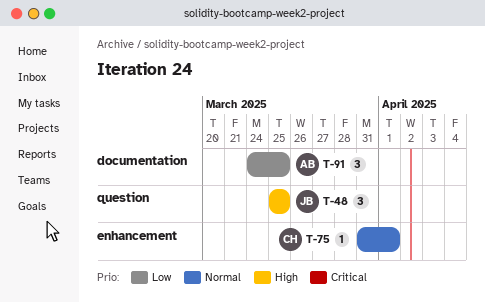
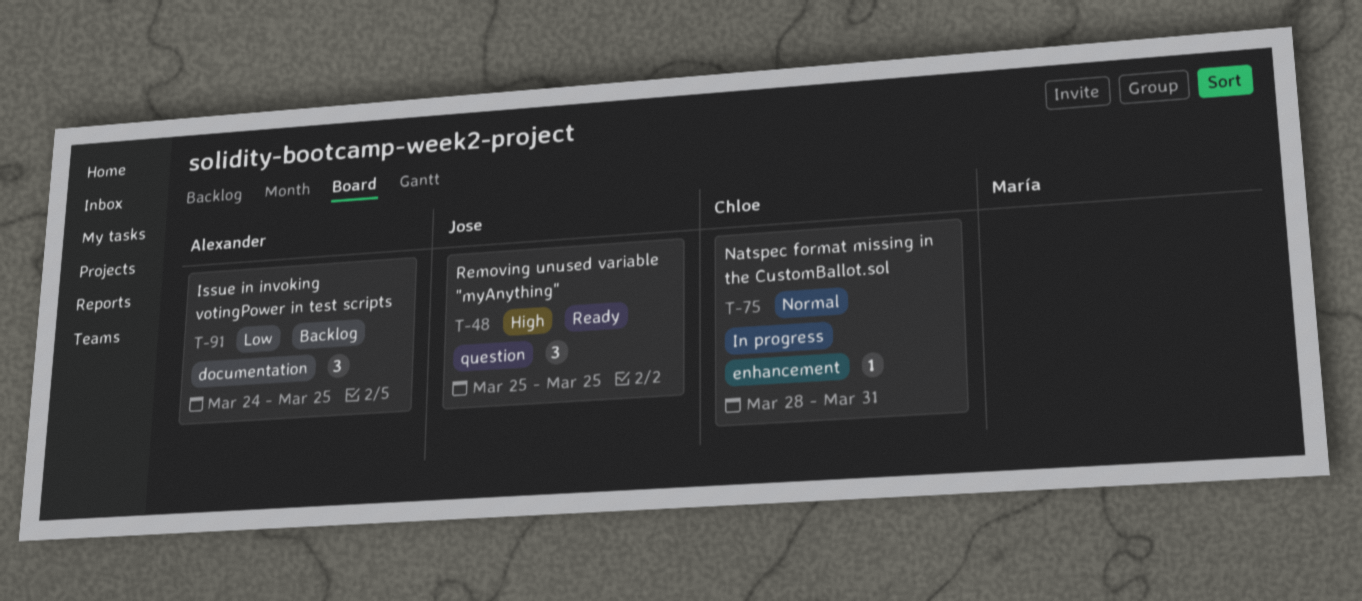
T-75, start: Mar 31 -> Mar 28
T-75, due: Apr 1 -> Mar 31

